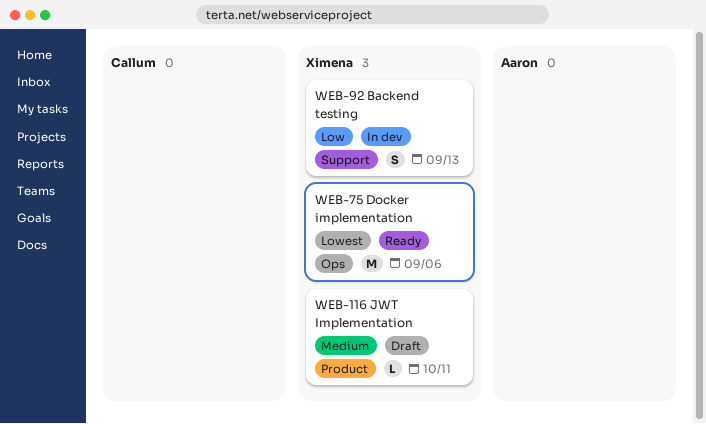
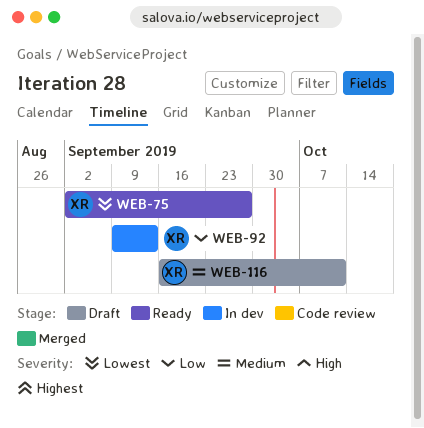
WEB-75, due: Sep 6 -> Sep 27

